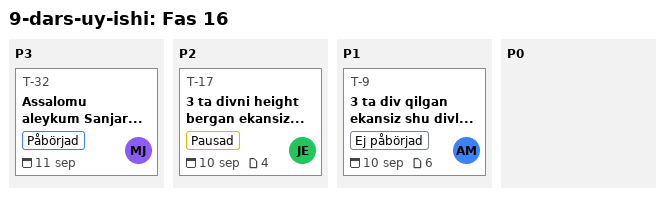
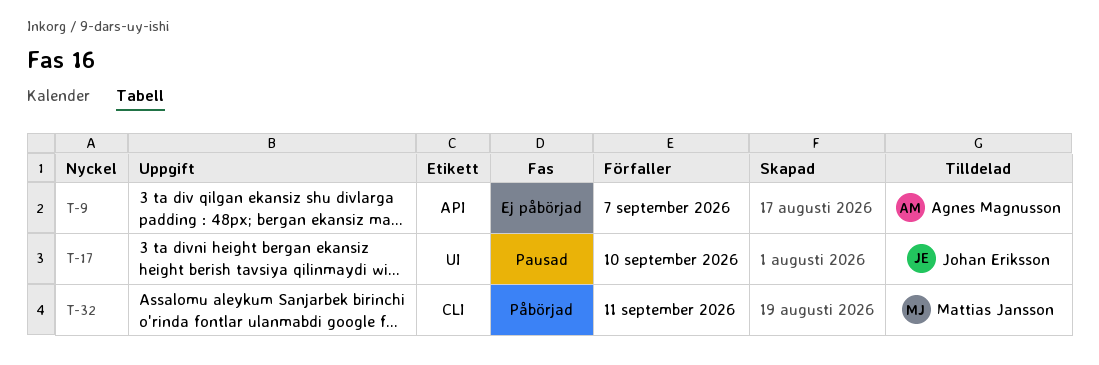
T-9, due: Sep 10 -> Sep 7

